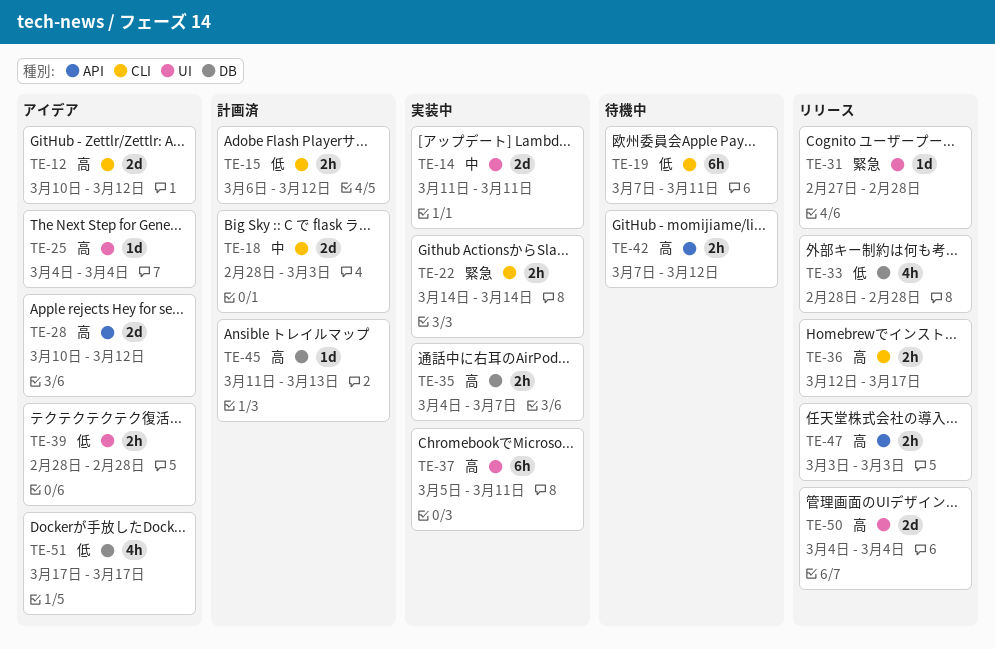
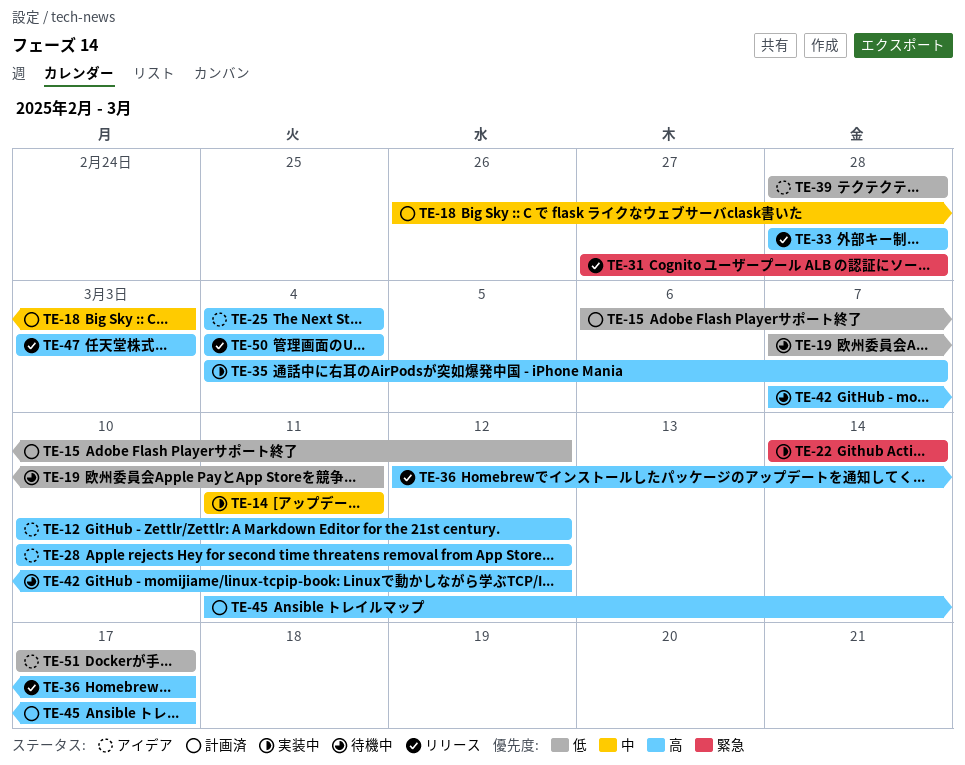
TE-18, start: Feb 28 -> Feb 26
TE-33, priority: 低 -> 高
TE-37: present -> none
TE-45, due: Mar 13 -> Mar 17

